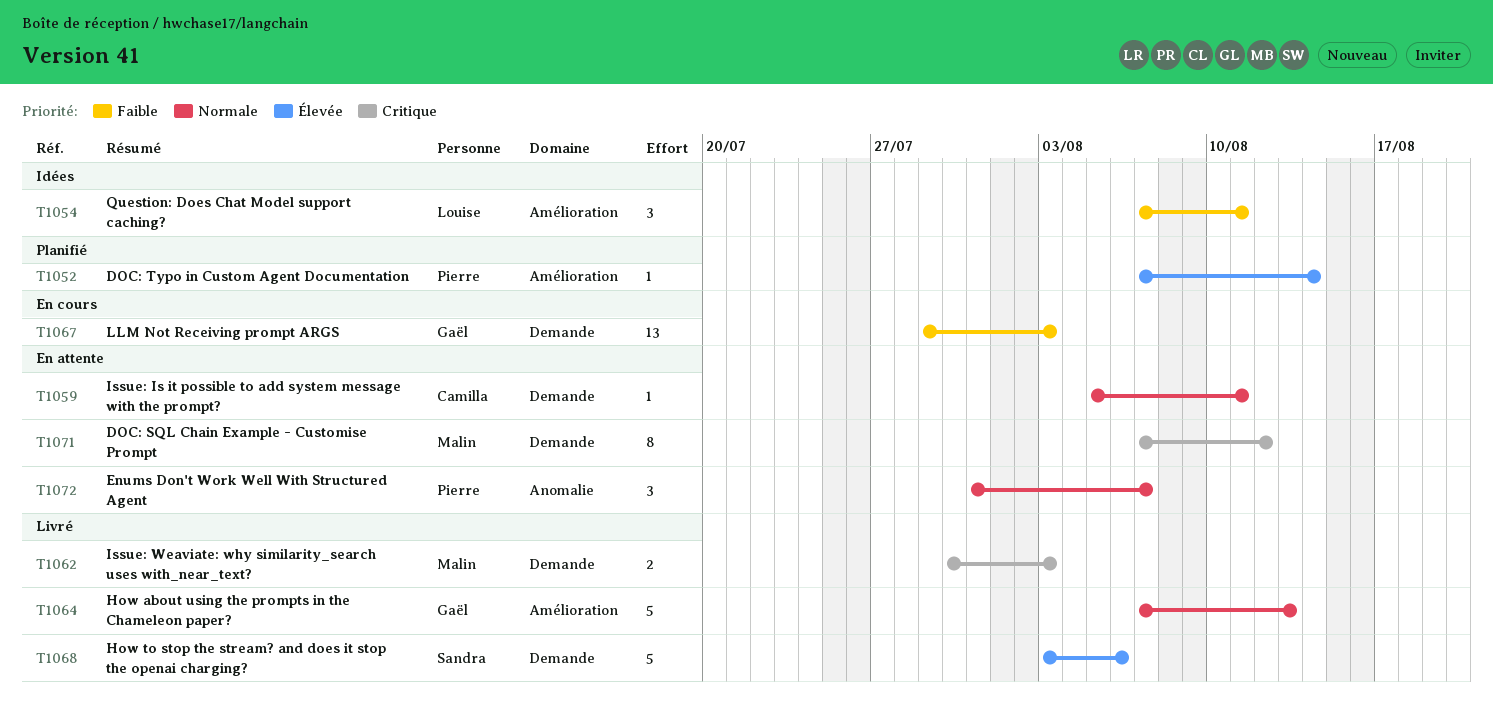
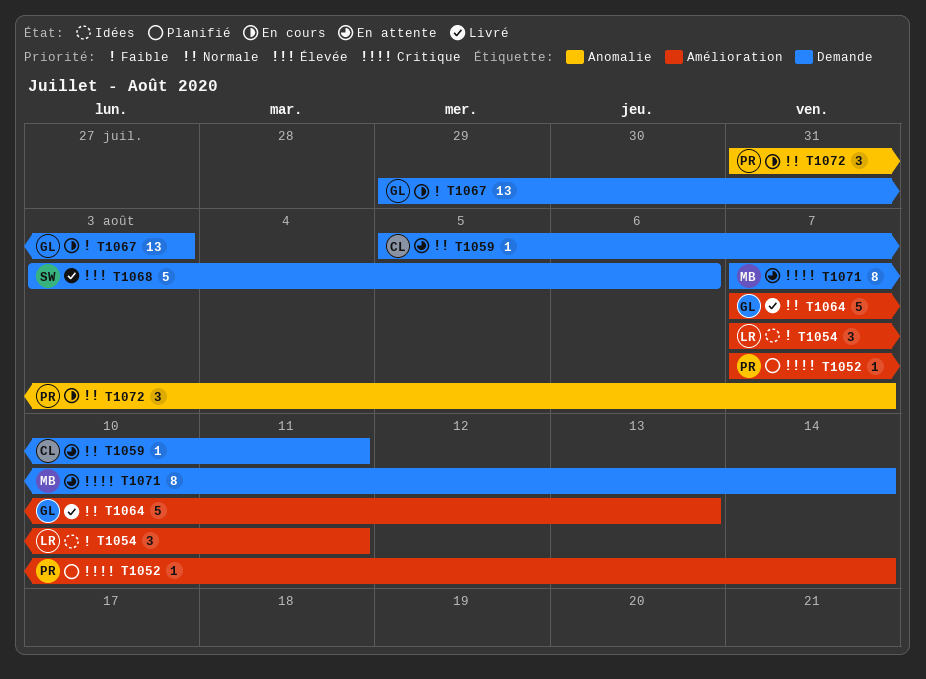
T1052, priority: Élevée -> Critique
T1062: present -> none
T1071, due: Aug 12 -> Aug 14
T1072, status: En attente -> En cours

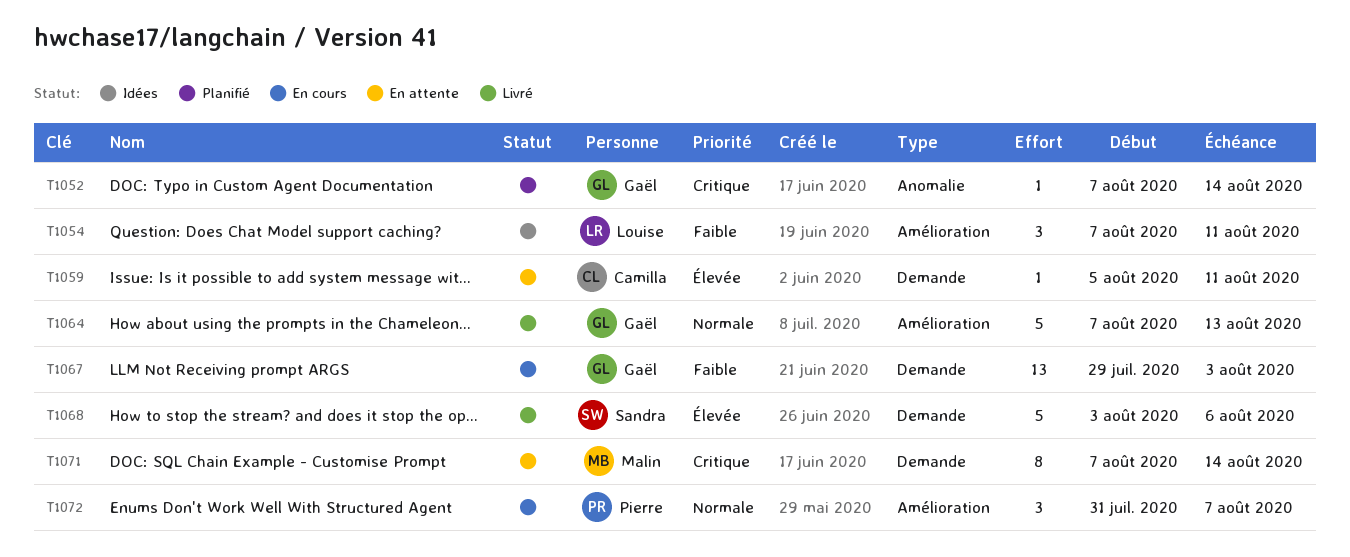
T1052, owner: Pierre -> Gaël
T1052, label: Amélioration -> Anomalie
T1059, priority: Normale -> Élevée
T1072, label: Anomalie -> Amélioration

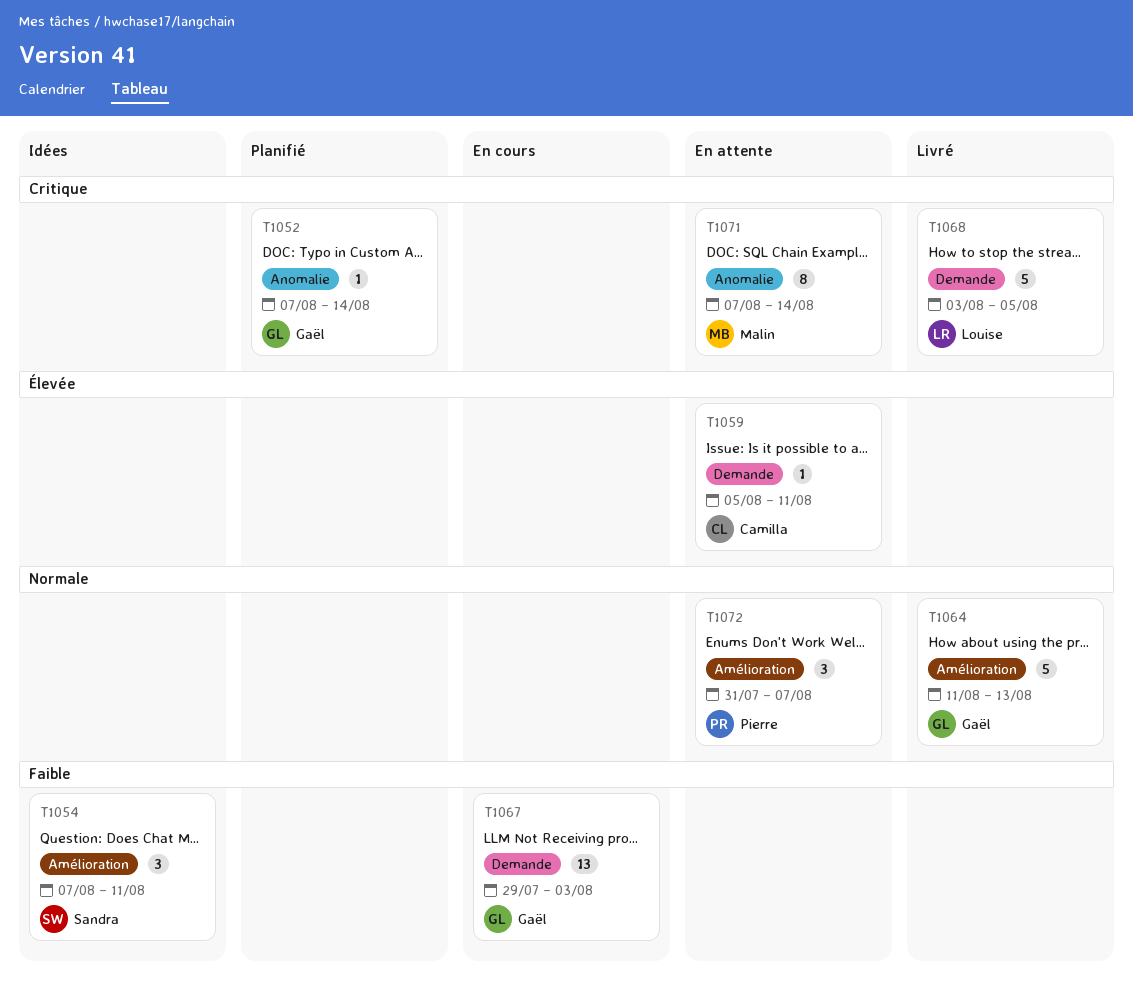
T1054, owner: Louise -> Sandra
T1064, start: Aug 7 -> Aug 11
T1068, owner: Sandra -> Louise
T1068, priority: Élevée -> Critique
T1068, due: Aug 6 -> Aug 5
T1071, label: Demande -> Anomalie
T1072, status: En cours -> En attente

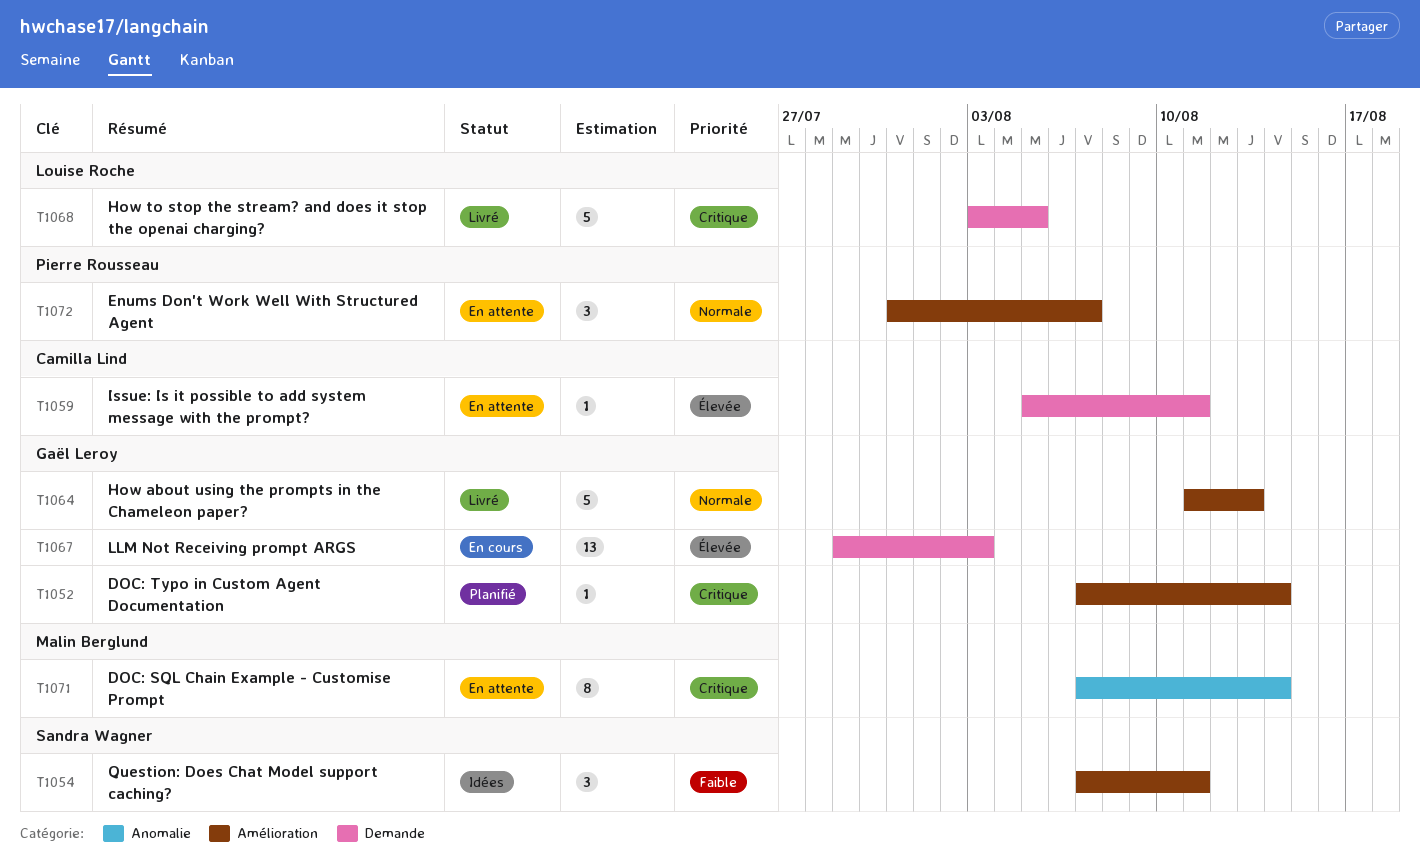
T1052, label: Anomalie -> Amélioration
T1067, priority: Faible -> Élevée

